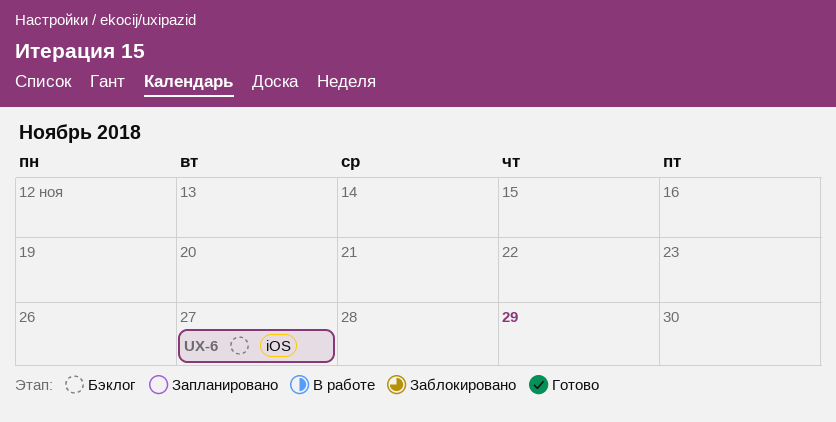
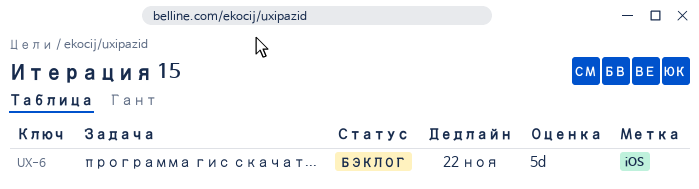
UX-6, due: Nov 27 -> Nov 22

